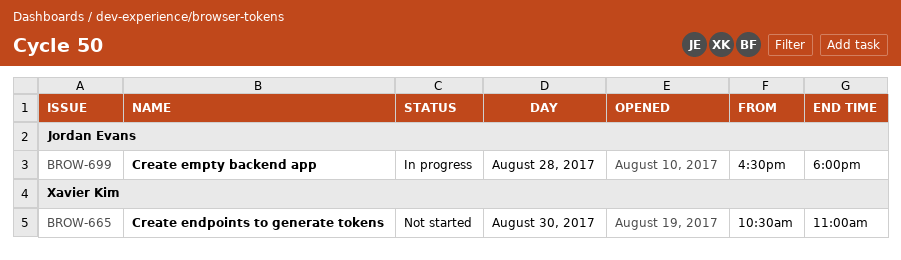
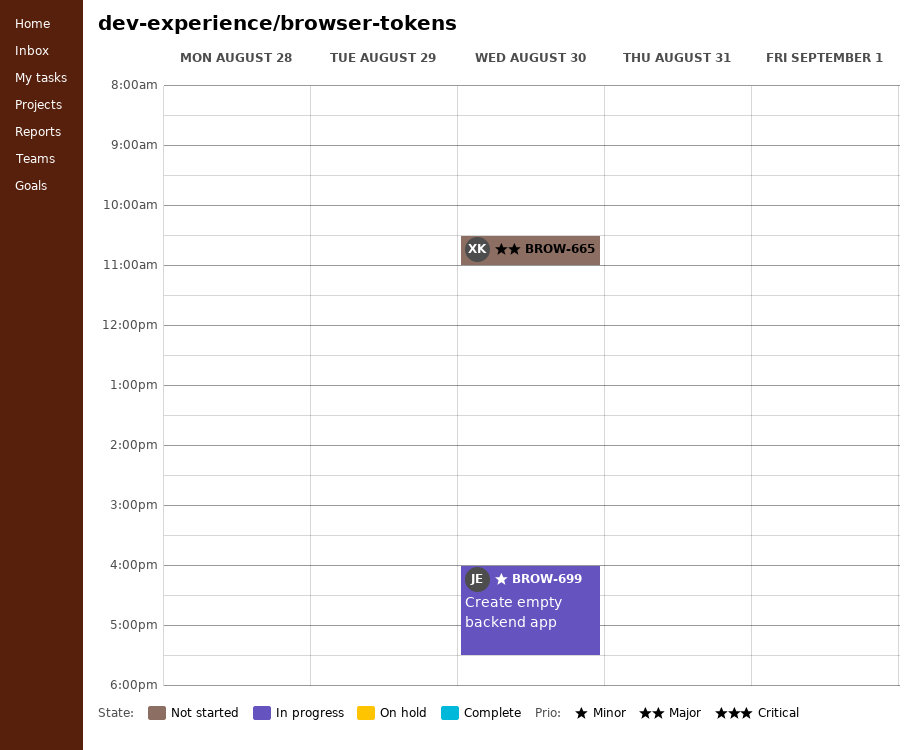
BROW-699, day: Aug 28 -> Aug 30
BROW-699, begins: 16:30 -> 16:00
BROW-699, ends: 18:00 -> 17:30

